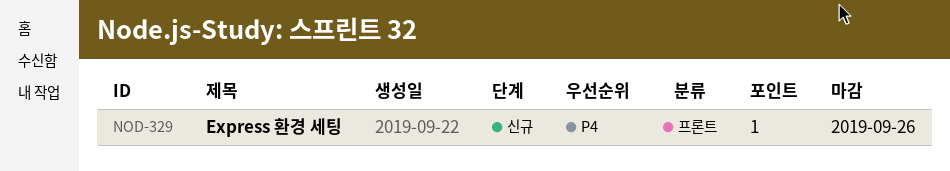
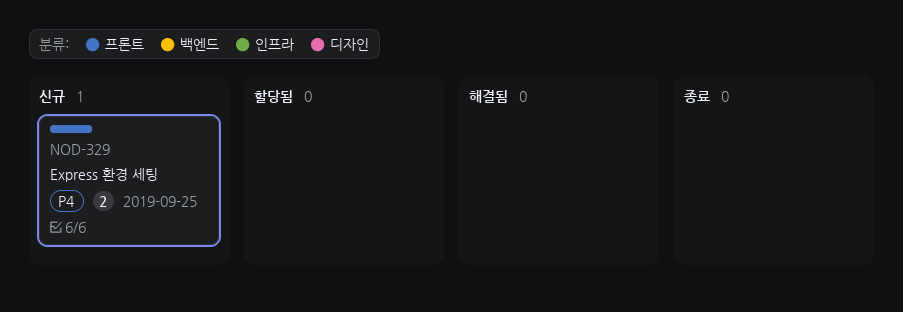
NOD-329, estimate: 1 -> 2
NOD-329, due: Sep 26 -> Sep 25

